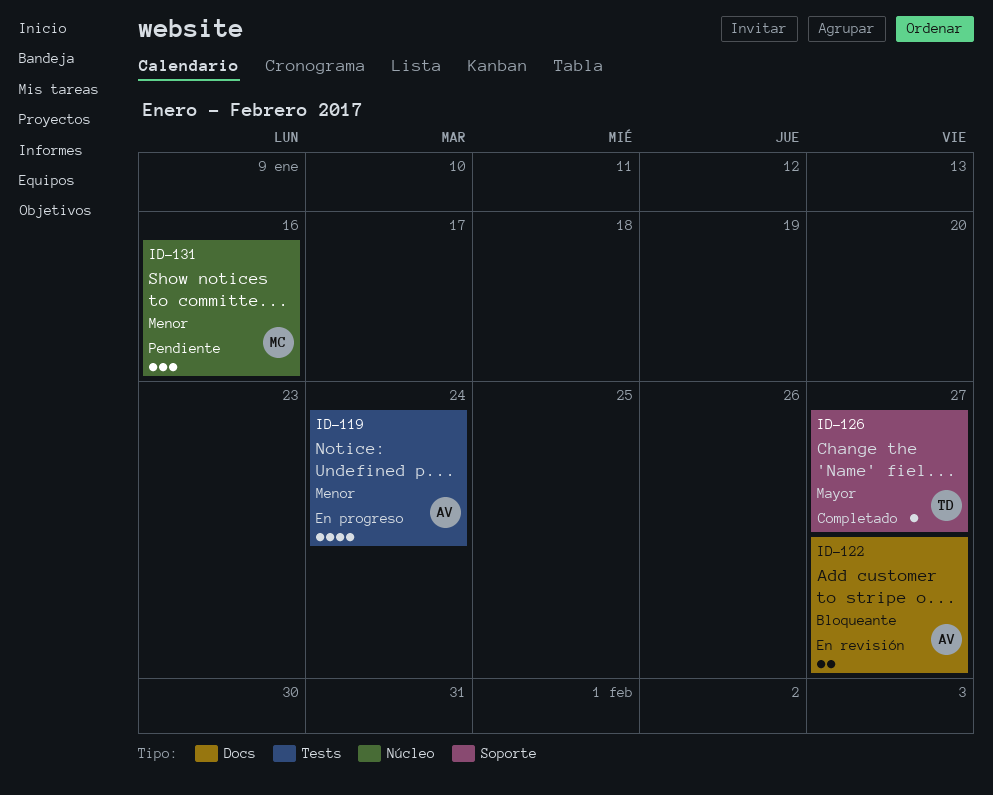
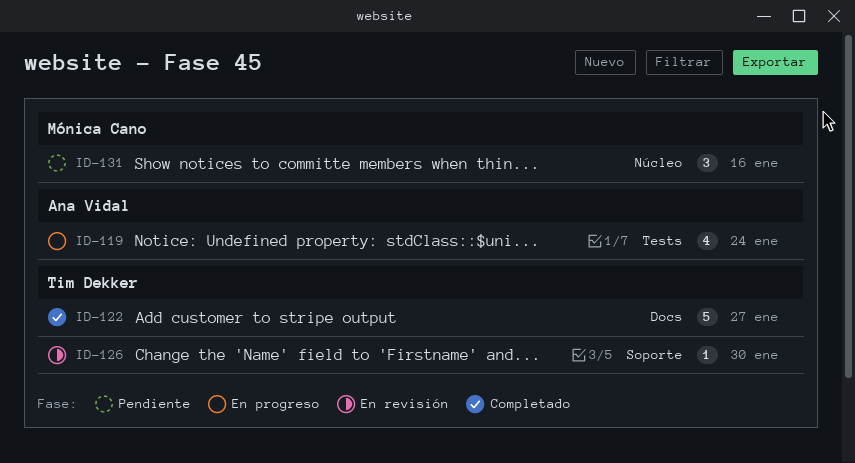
ID-122, status: En revisión -> Completado
ID-122, owner: Ana Vidal -> Tim Dekker
ID-122, estimate: 2 -> 5
ID-126, status: Completado -> En revisión
ID-126, due: Jan 27 -> Jan 30

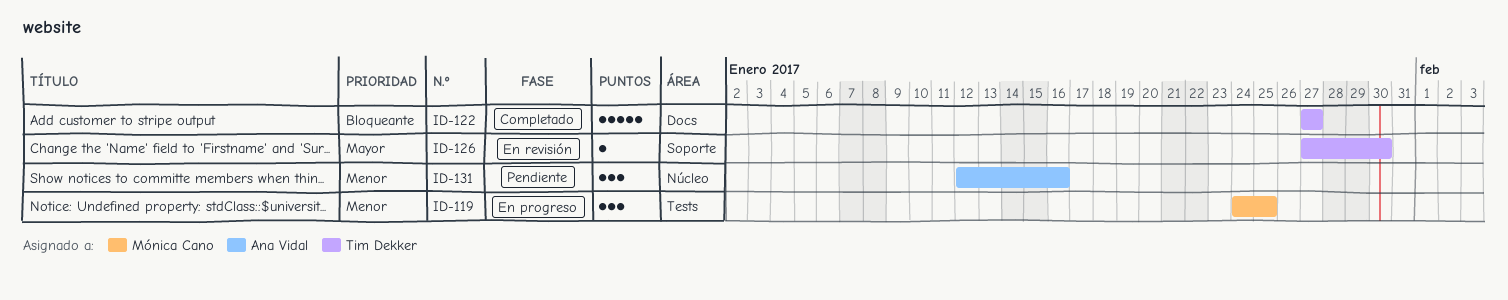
ID-119, owner: Ana Vidal -> Mónica Cano
ID-119, estimate: 4 -> 3
ID-119, due: Jan 24 -> Jan 25
ID-131, owner: Mónica Cano -> Ana Vidal

